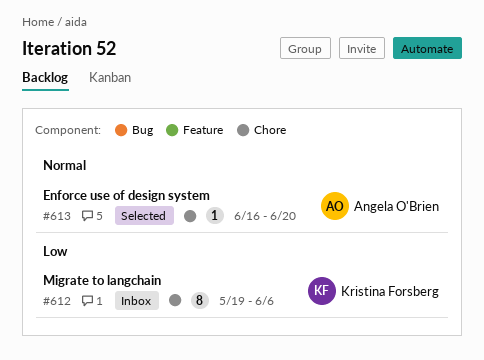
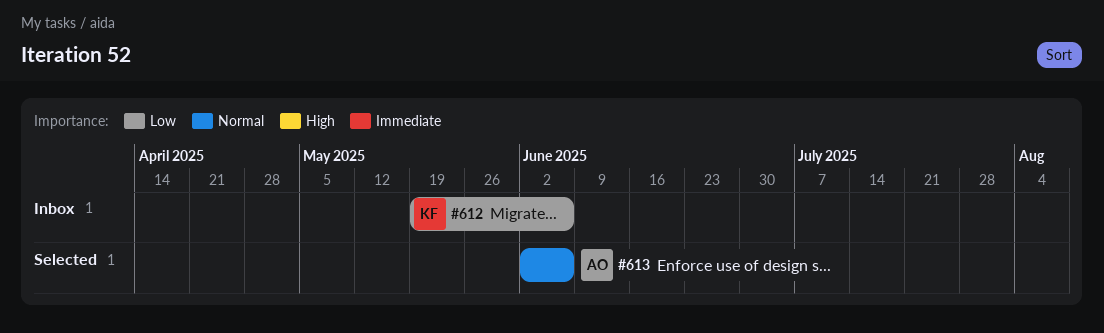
#613, start: Jun 16 -> Jun 2
#613, due: Jun 20 -> Jun 6

